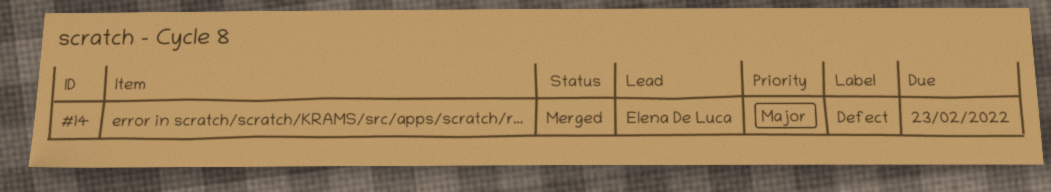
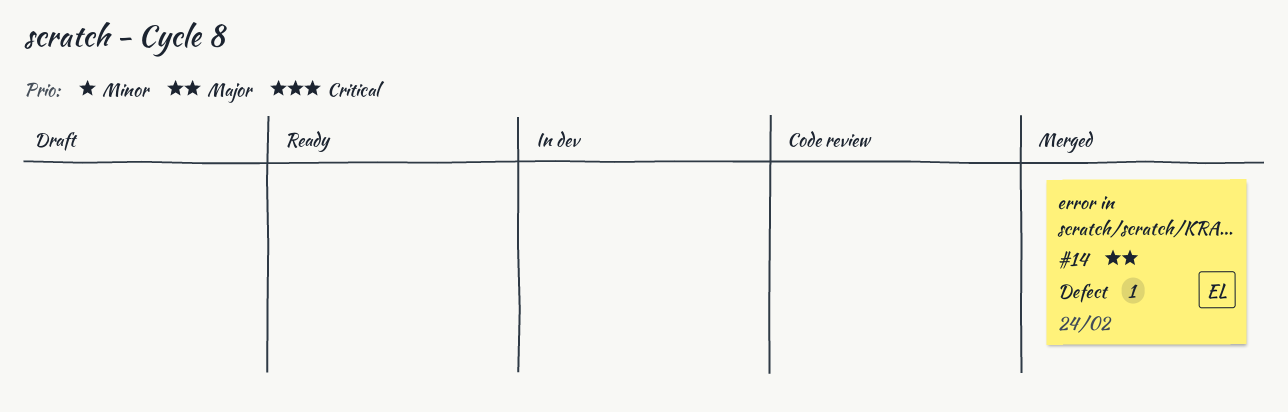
#14, due: Feb 23 -> Feb 24

